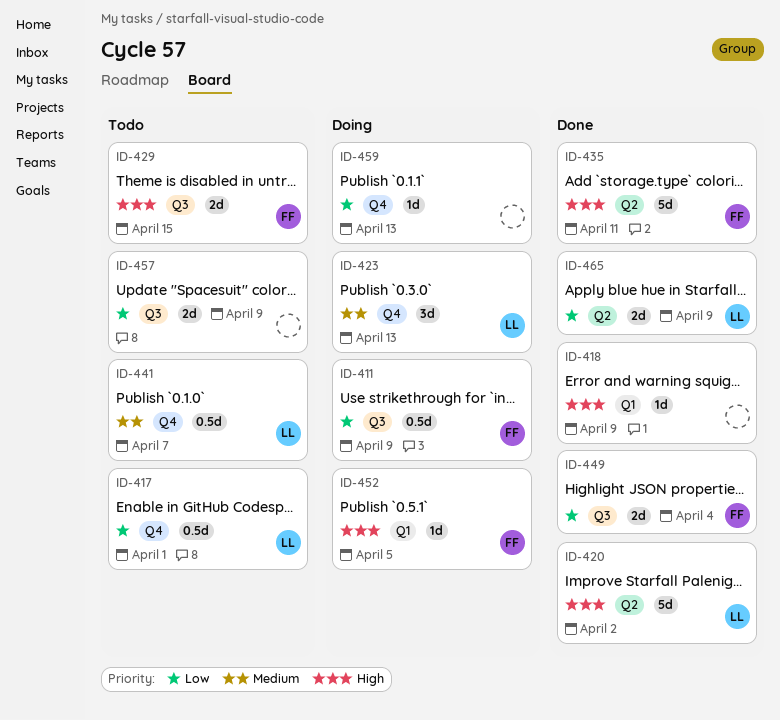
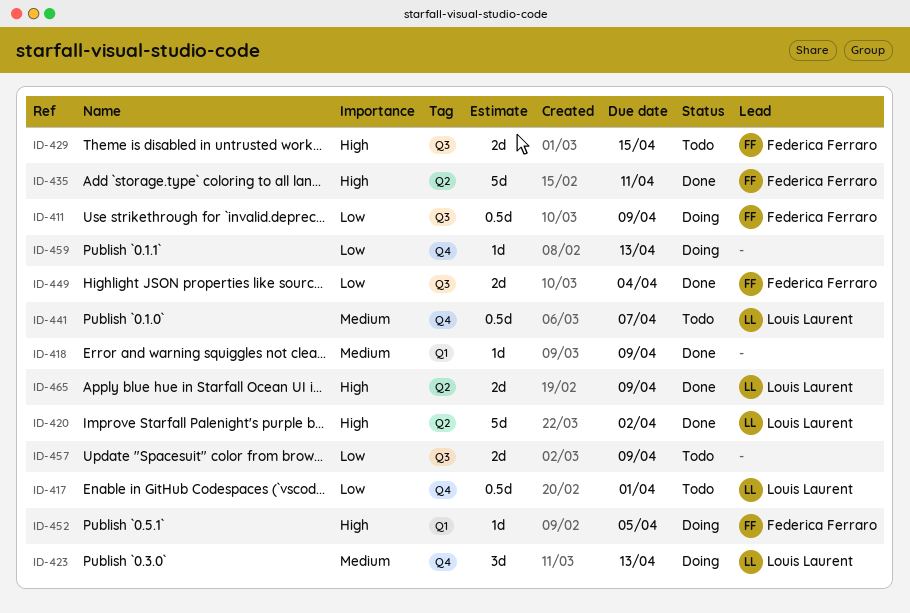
ID-418, priority: High -> Medium
ID-465, priority: Low -> High

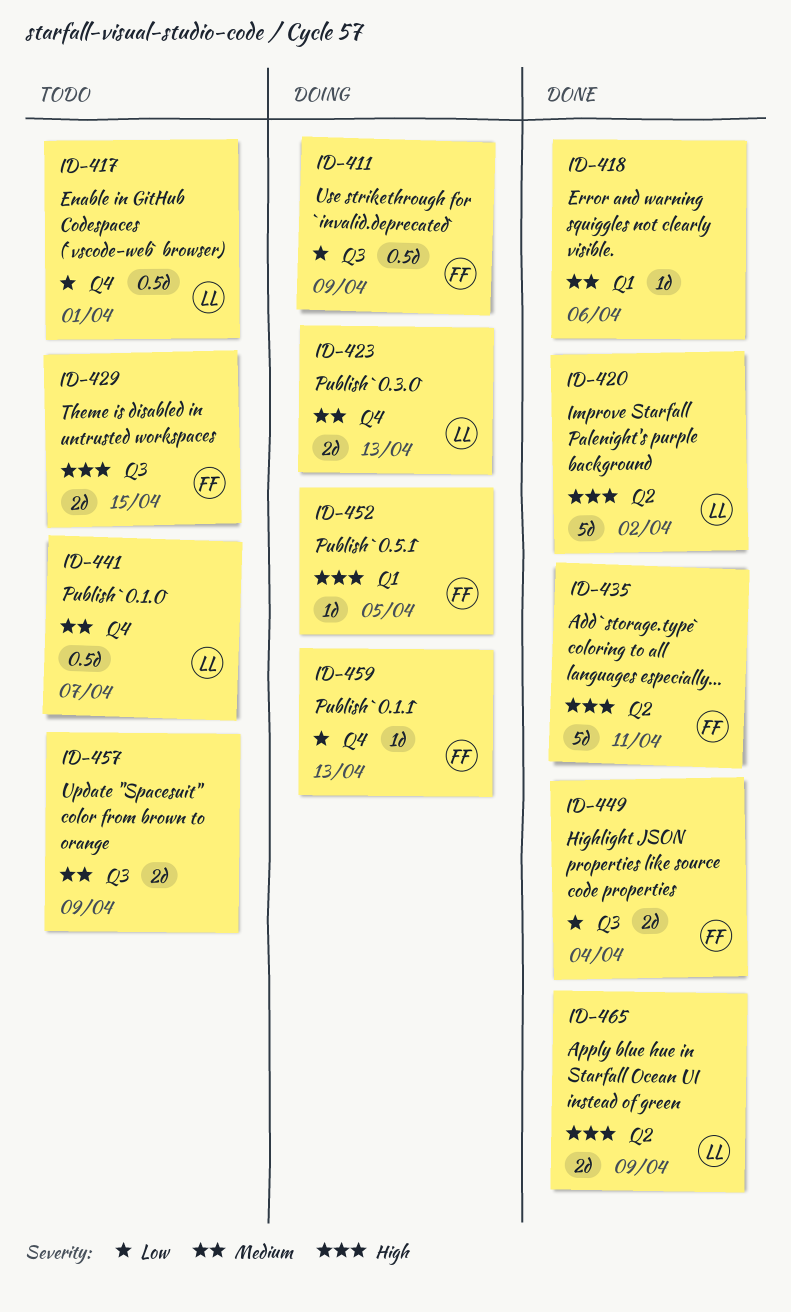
ID-418, due: Apr 9 -> Apr 6
ID-423, estimate: 3d -> 2d
ID-457, priority: Low -> Medium
ID-459, owner: none -> Federica Ferraro

